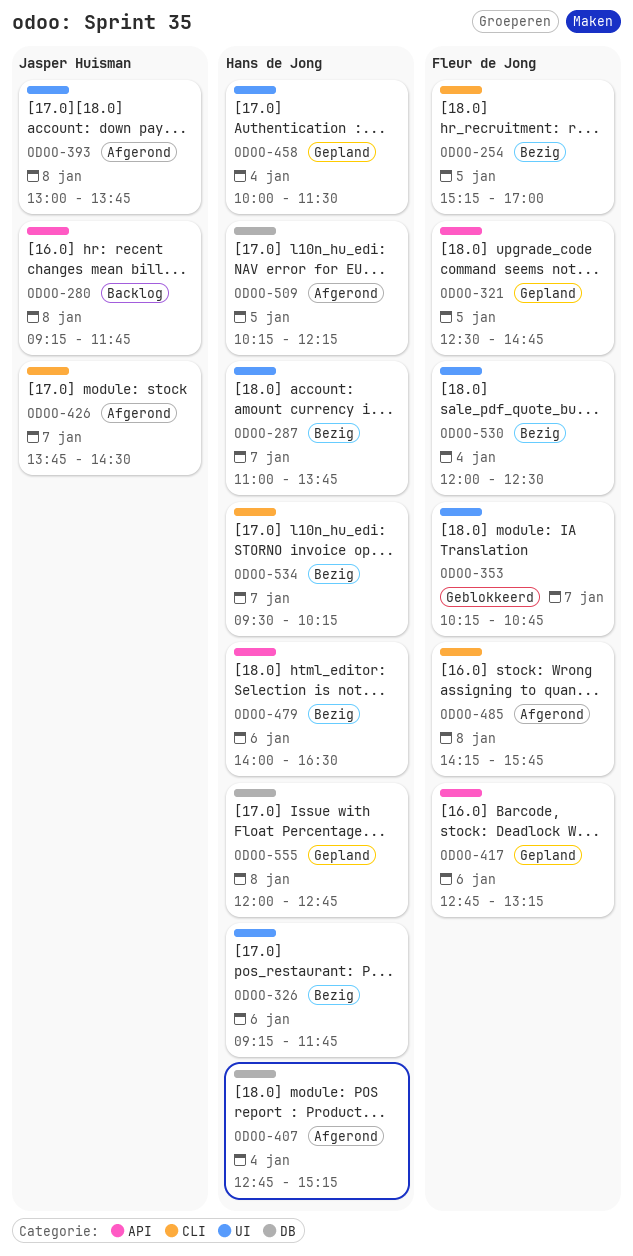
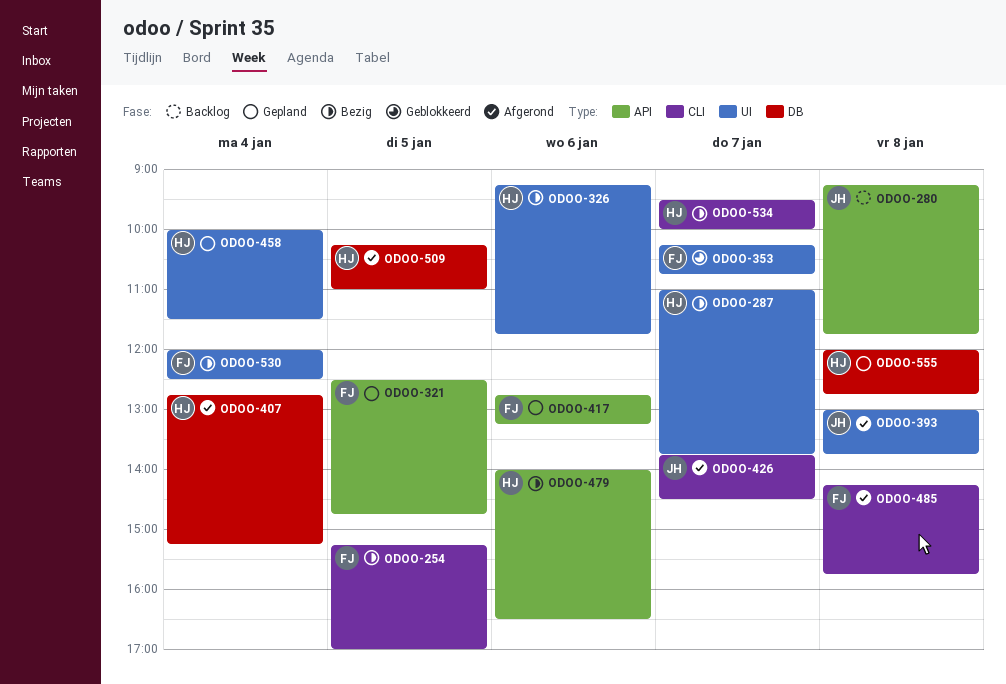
ODOO-509, ends: 12:15 -> 11:00
ODOO-534, ends: 10:15 -> 10:00

